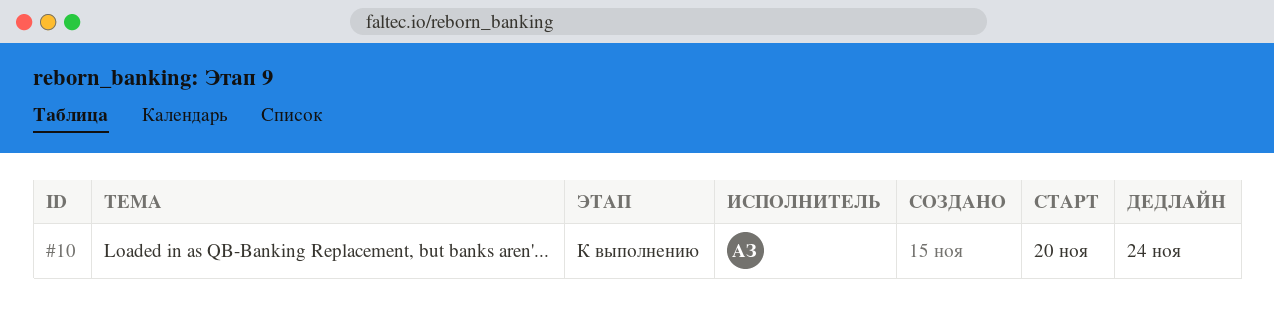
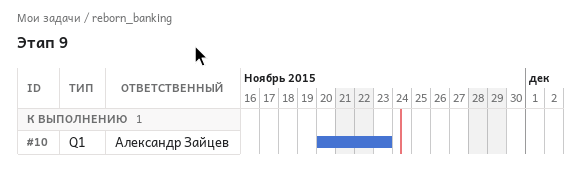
#10, due: Nov 24 -> Nov 23

